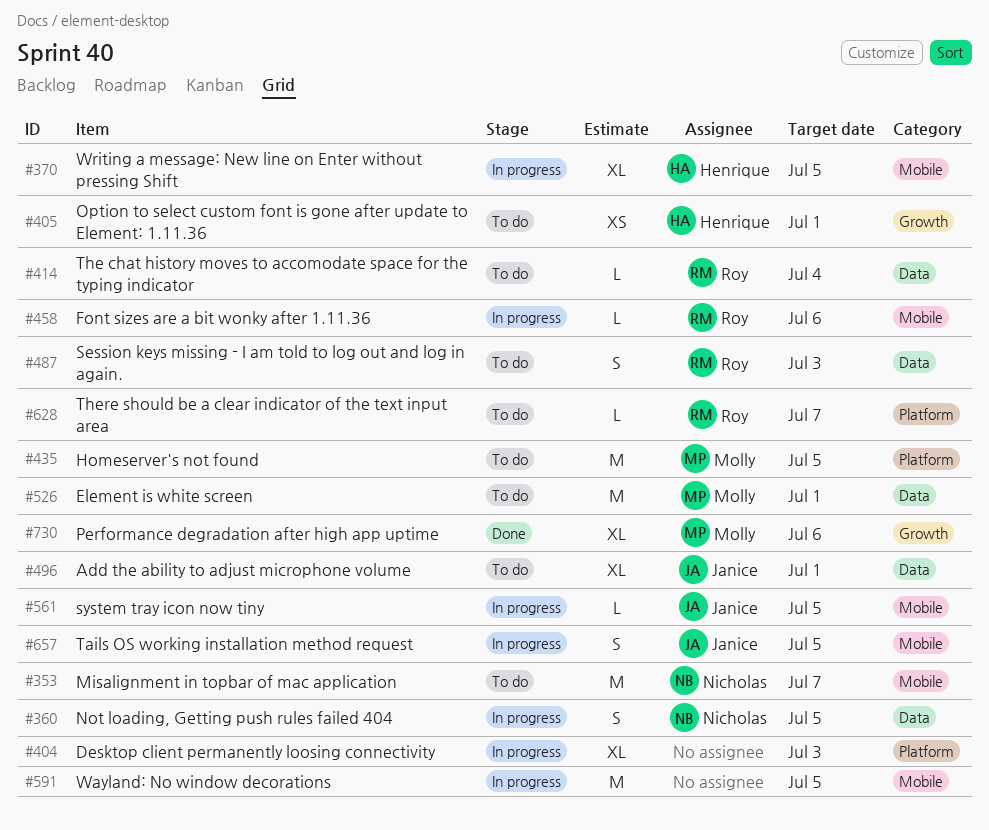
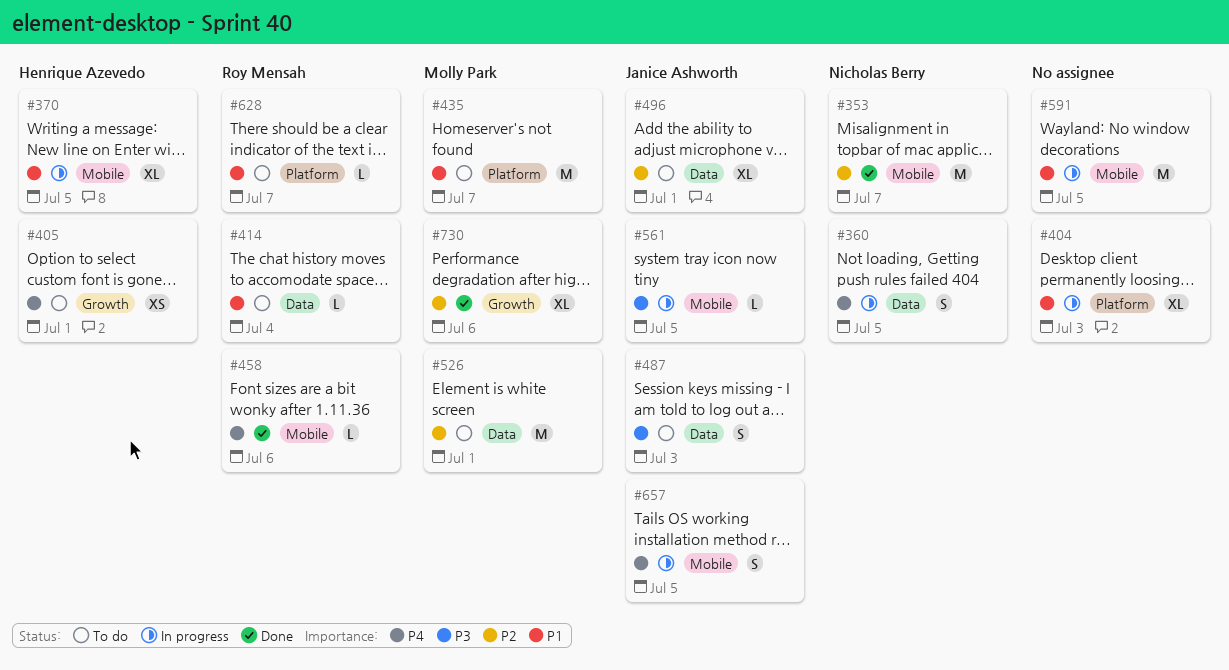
#353, status: To do -> Done
#435, due: Jul 5 -> Jul 7
#458, status: In progress -> Done
#487, owner: Roy Mensah -> Janice Ashworth

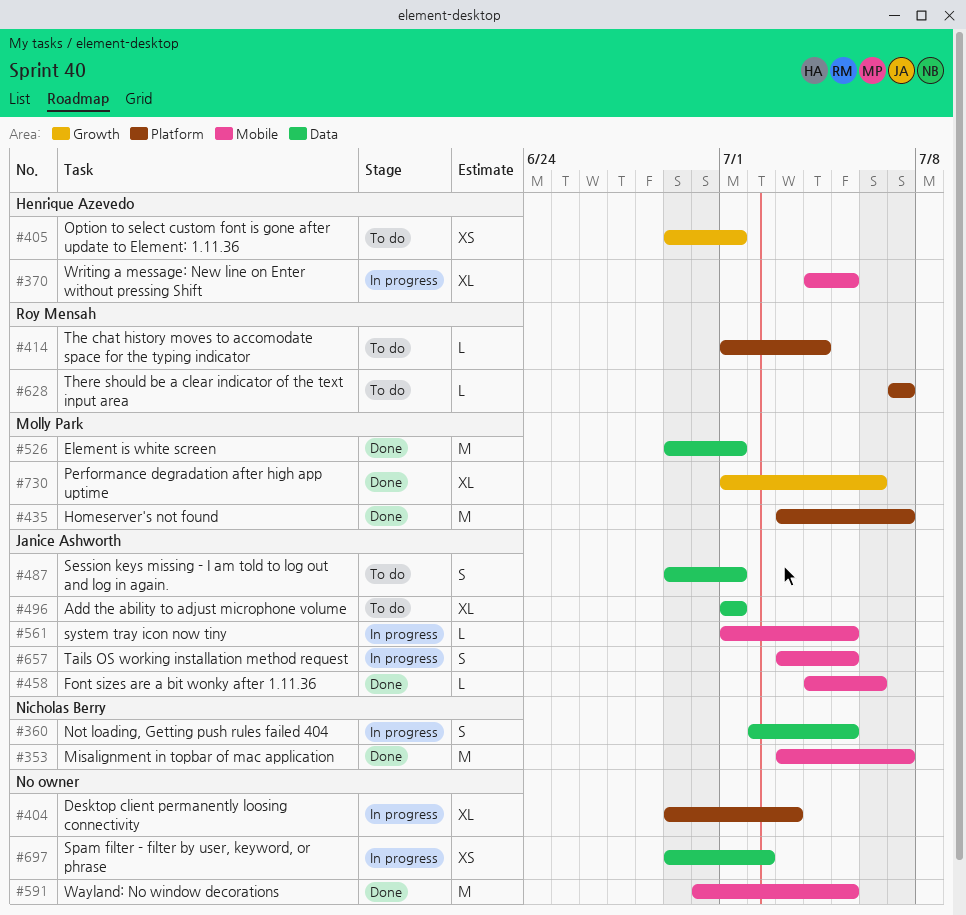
#414, label: Data -> Platform
#435, status: To do -> Done
#458, owner: Roy Mensah -> Janice Ashworth
#487, due: Jul 3 -> Jul 1
#526, status: To do -> Done
#591, status: In progress -> Done
#697: none -> present

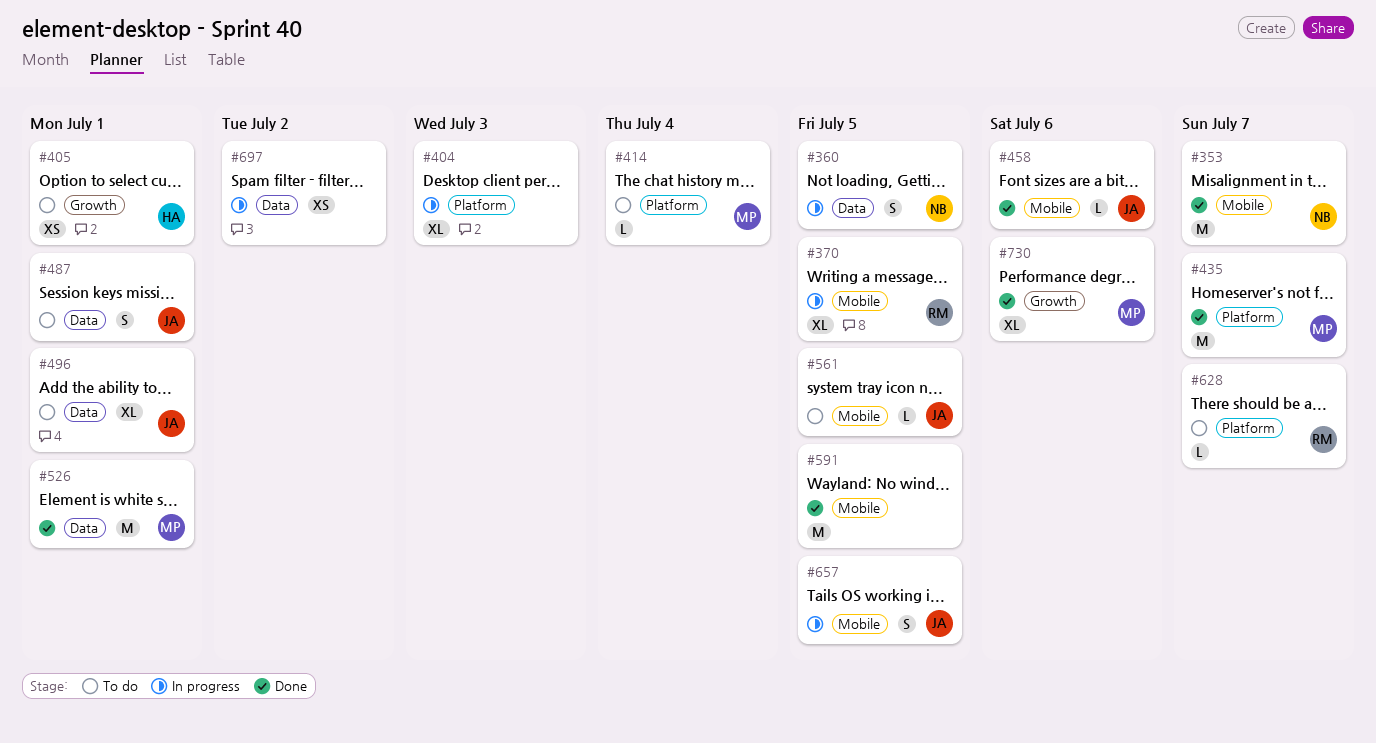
#370, owner: Henrique Azevedo -> Roy Mensah
#414, owner: Roy Mensah -> Molly Park
#561, status: In progress -> To do

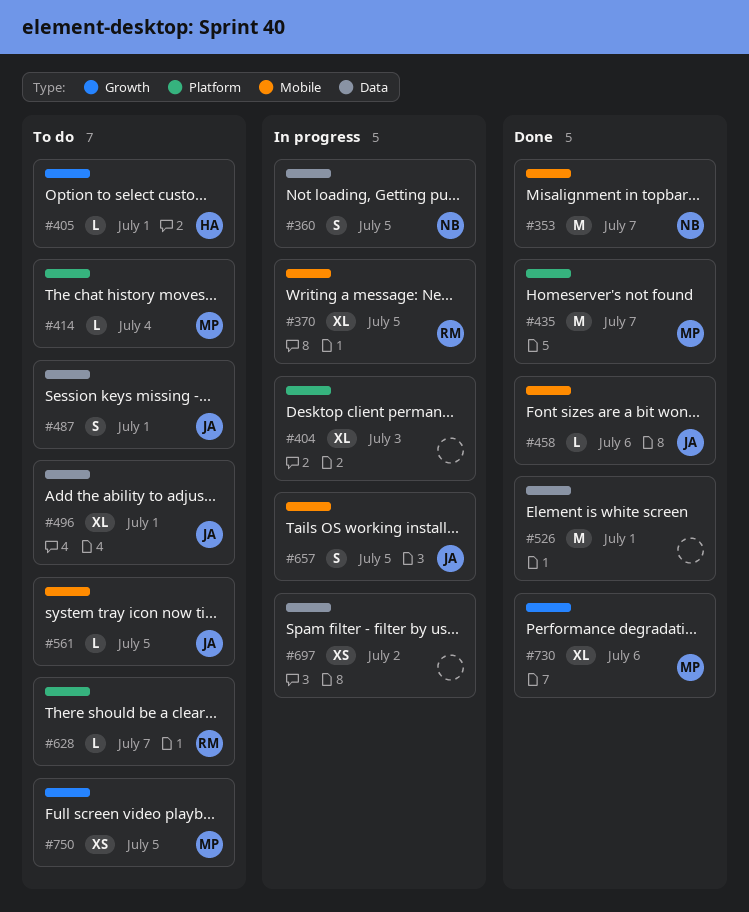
#405, estimate: XS -> L
#526, owner: MP -> none
#591: present -> none
#750: none -> present

